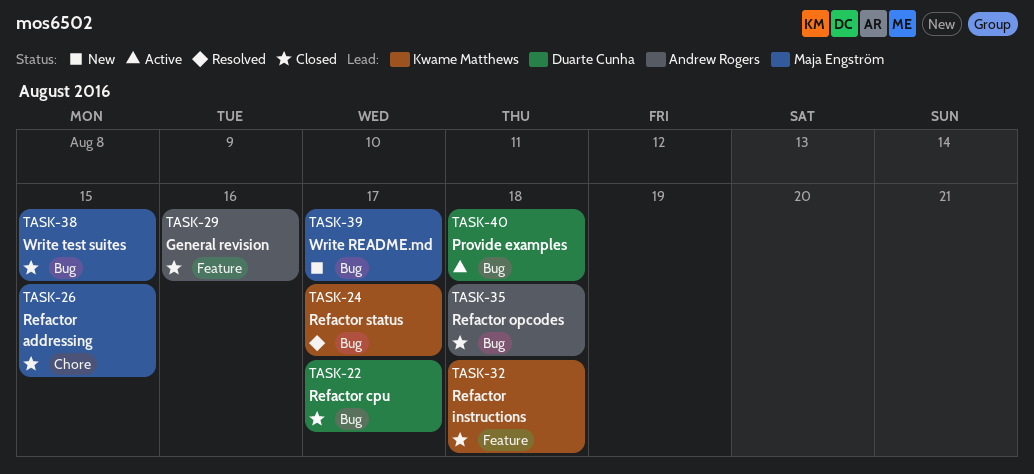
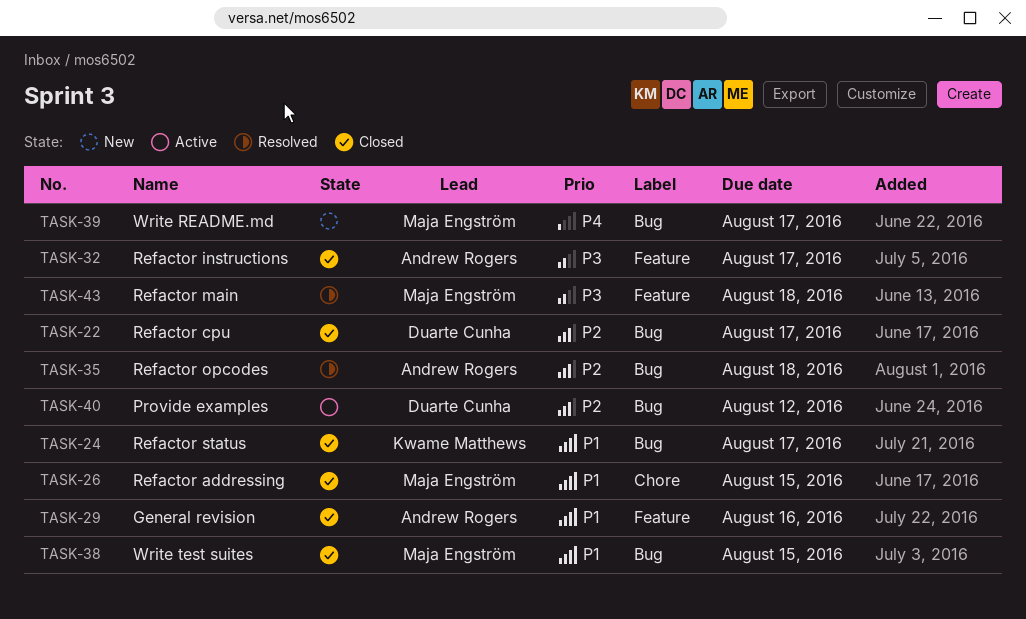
TASK-24, status: Resolved -> Closed
TASK-32, owner: Kwame Matthews -> Andrew Rogers
TASK-32, due: Aug 18 -> Aug 17
TASK-35, status: Closed -> Resolved
TASK-40, due: Aug 18 -> Aug 12
TASK-43: none -> present

